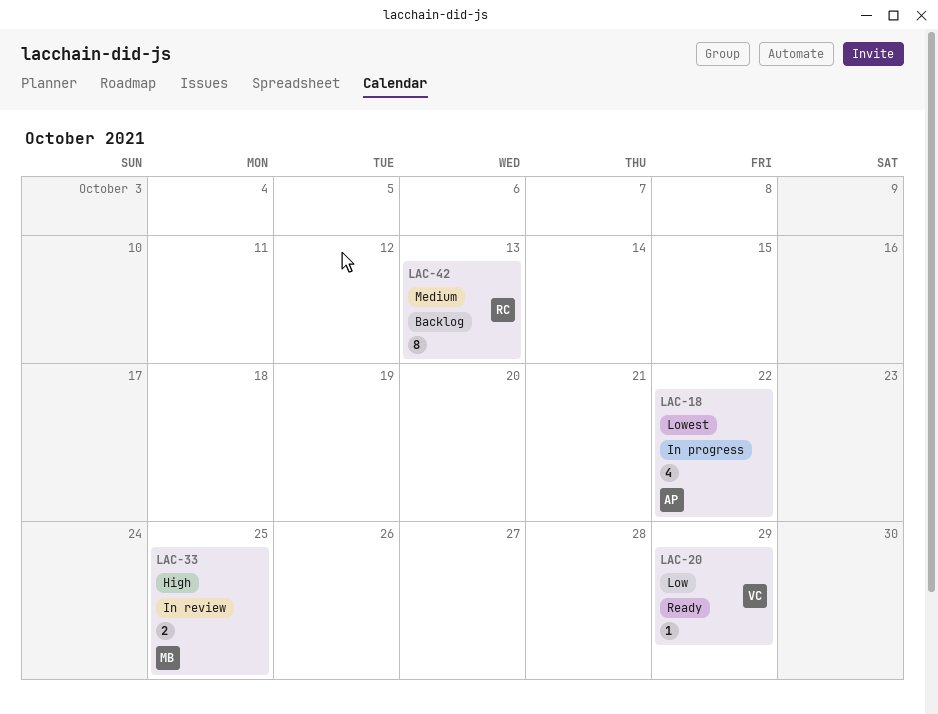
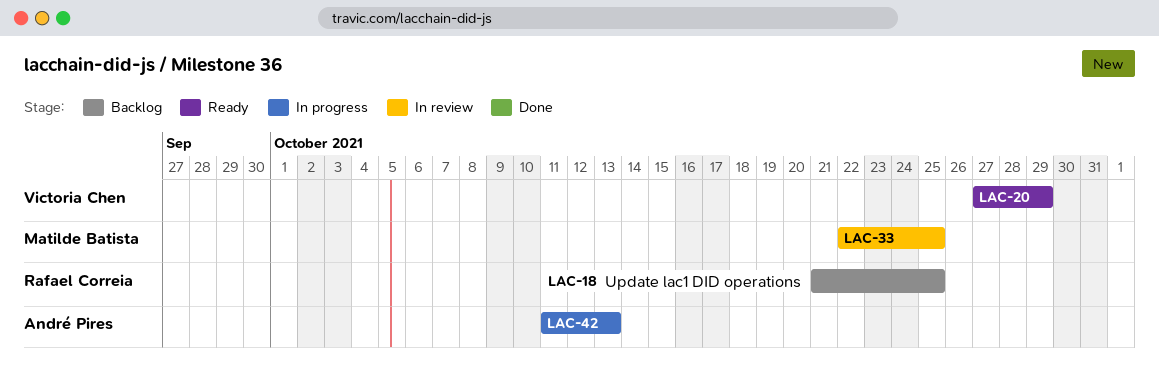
LAC-18, status: In progress -> Backlog
LAC-18, owner: André Pires -> Rafael Correia
LAC-18, due: Oct 22 -> Oct 25
LAC-42, status: Backlog -> In progress
LAC-42, owner: Rafael Correia -> André Pires

